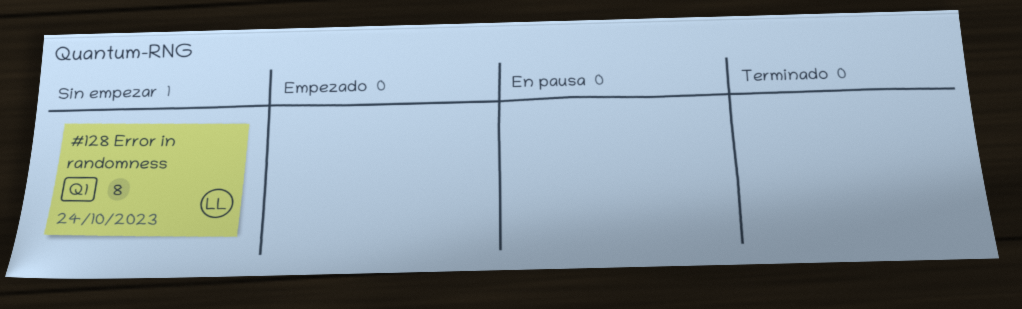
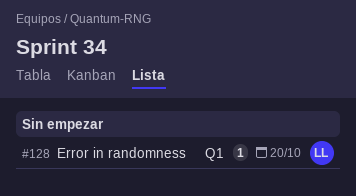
#128, estimate: 8 -> 1
#128, due: Oct 24 -> Oct 20

